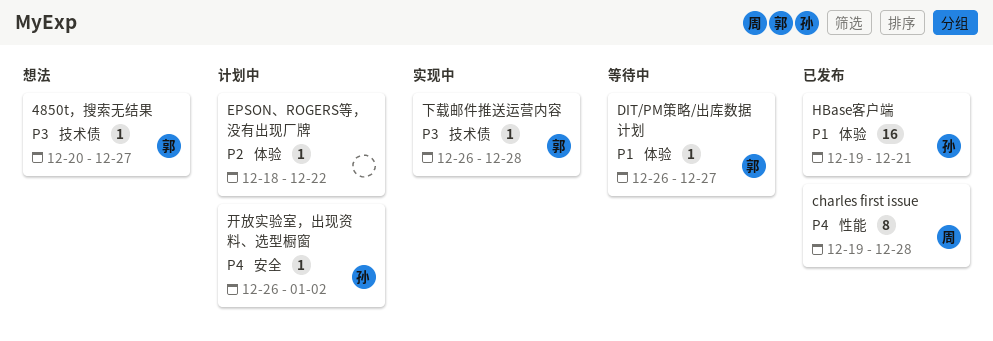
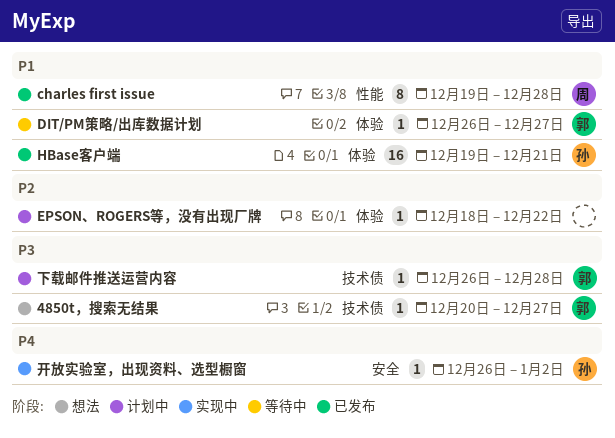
charles first issue, priority: P4 -> P1
下载邮件推送运营内容, status: 实现中 -> 计划中
开放实验室，出现资料、选型橱窗, status: 计划中 -> 实现中

